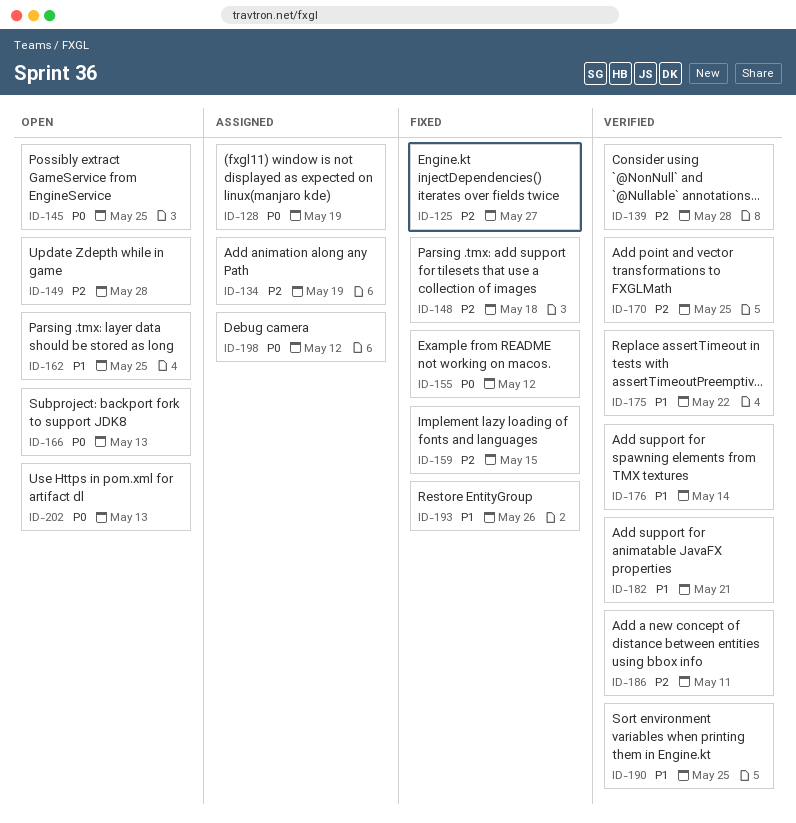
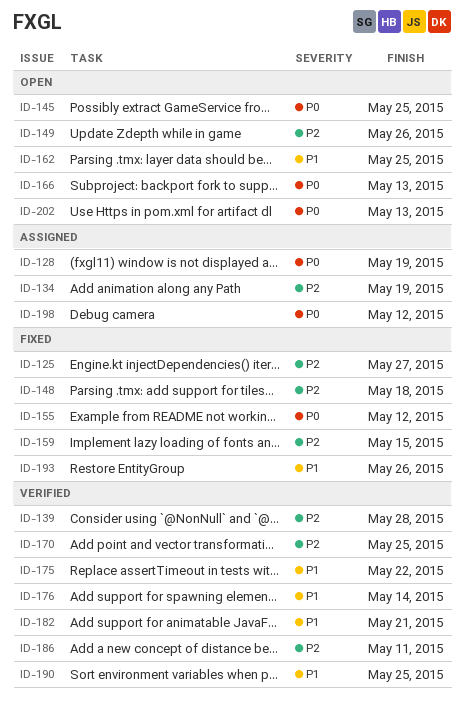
ID-149, due: May 28 -> May 26

